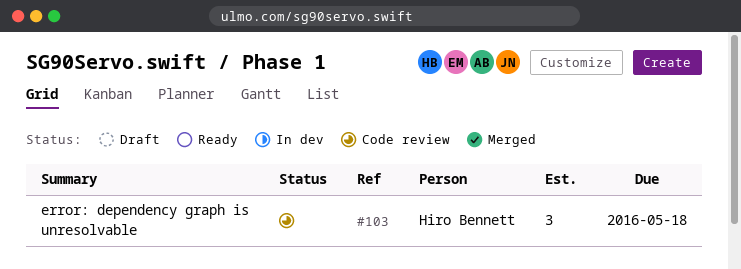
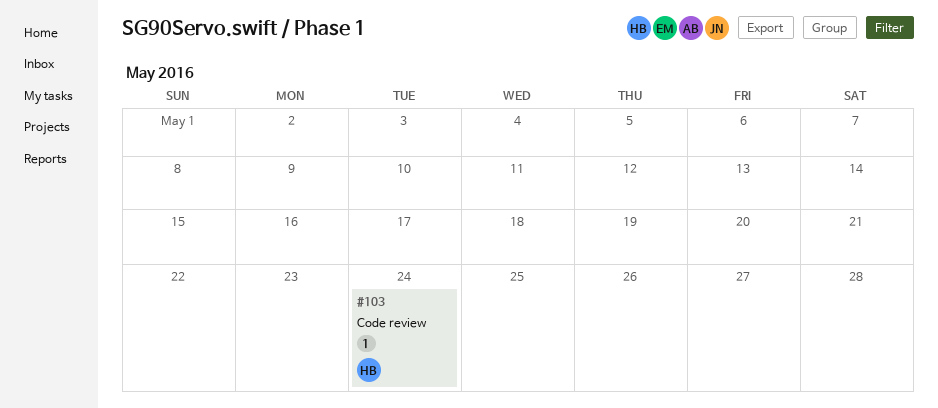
#103, estimate: 3 -> 1
#103, due: May 18 -> May 24

